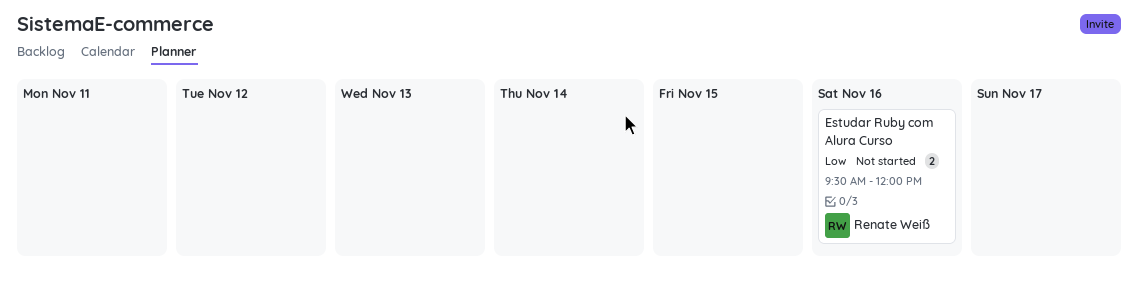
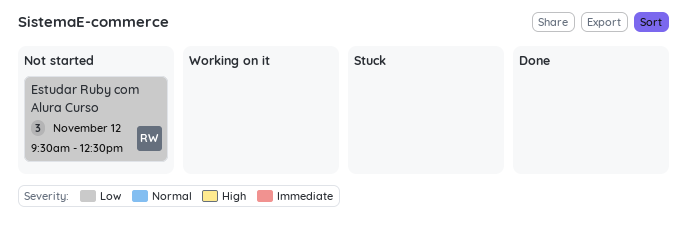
Estudar Ruby com Alura Curso, estimate: 2 -> 3
Estudar Ruby com Alura Curso, day: Nov 16 -> Nov 12
Estudar Ruby com Alura Curso, ends: 12:00 -> 12:30

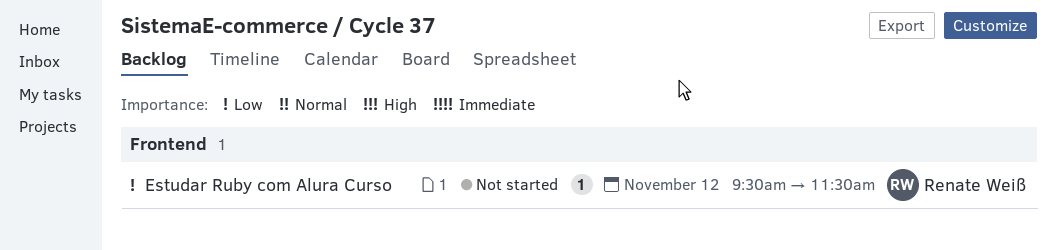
Estudar Ruby com Alura Curso, estimate: 3 -> 1
Estudar Ruby com Alura Curso, ends: 12:30 -> 11:30

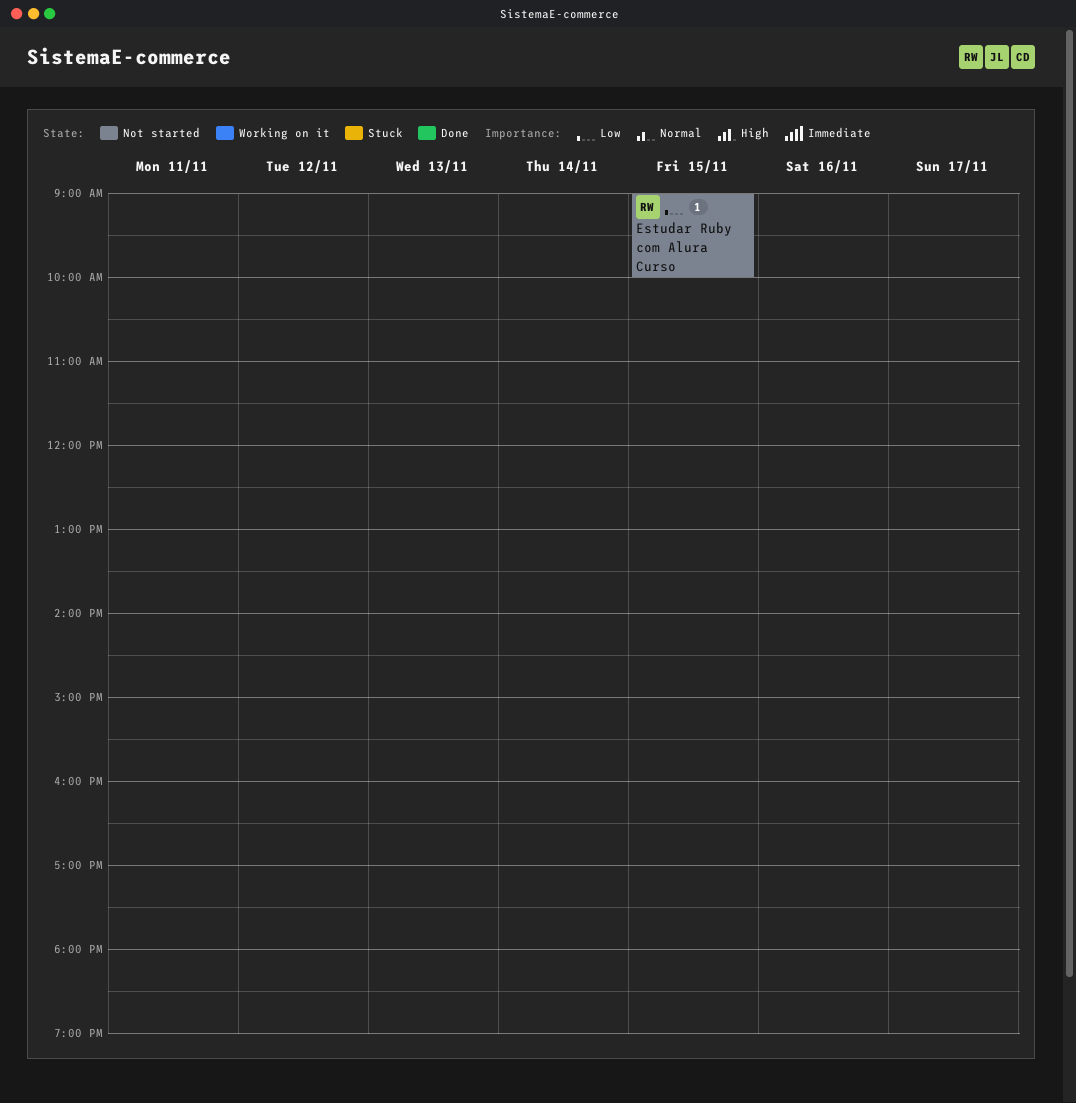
Estudar Ruby com Alura Curso, day: Nov 12 -> Nov 15
Estudar Ruby com Alura Curso, begins: 09:30 -> 09:00
Estudar Ruby com Alura Curso, ends: 11:30 -> 10:00

